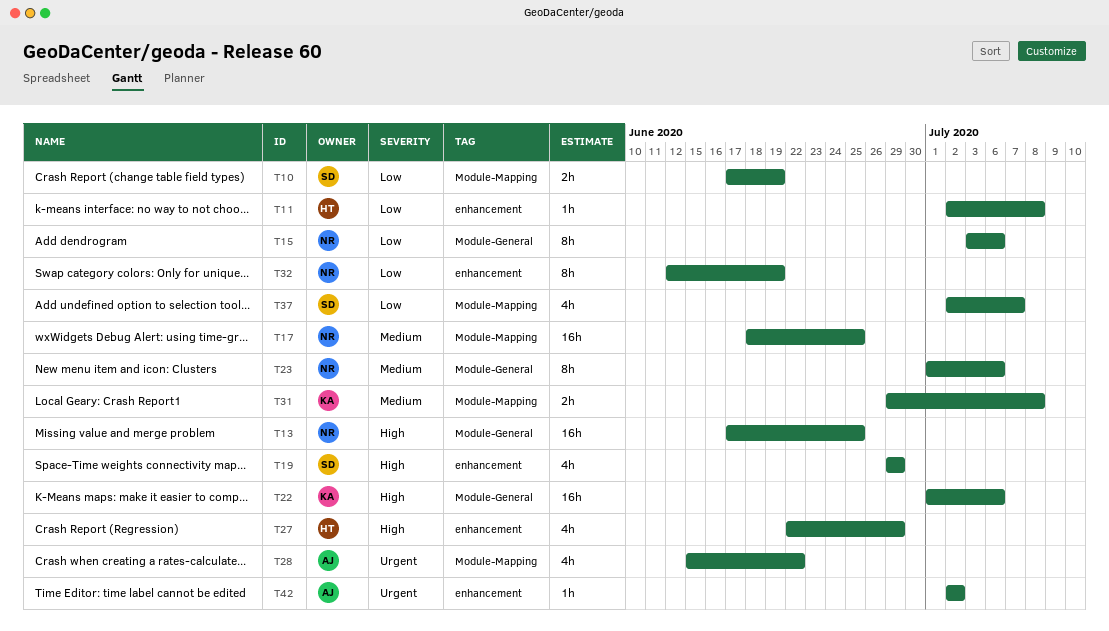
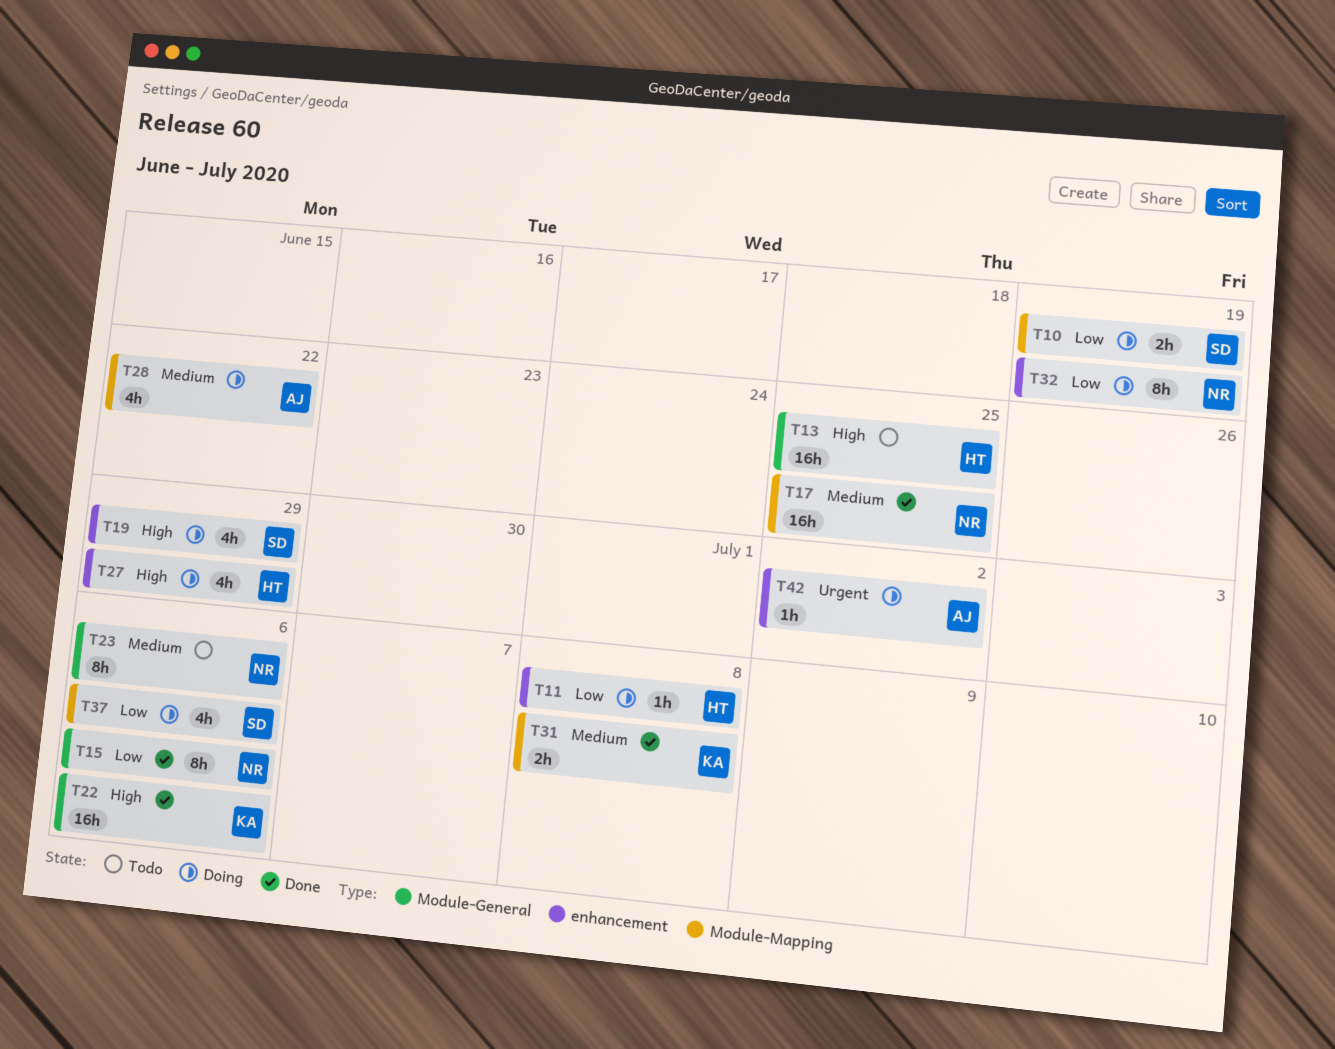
T13, owner: NR -> HT
T28, priority: Urgent -> Medium
T37, due: Jul 7 -> Jul 6

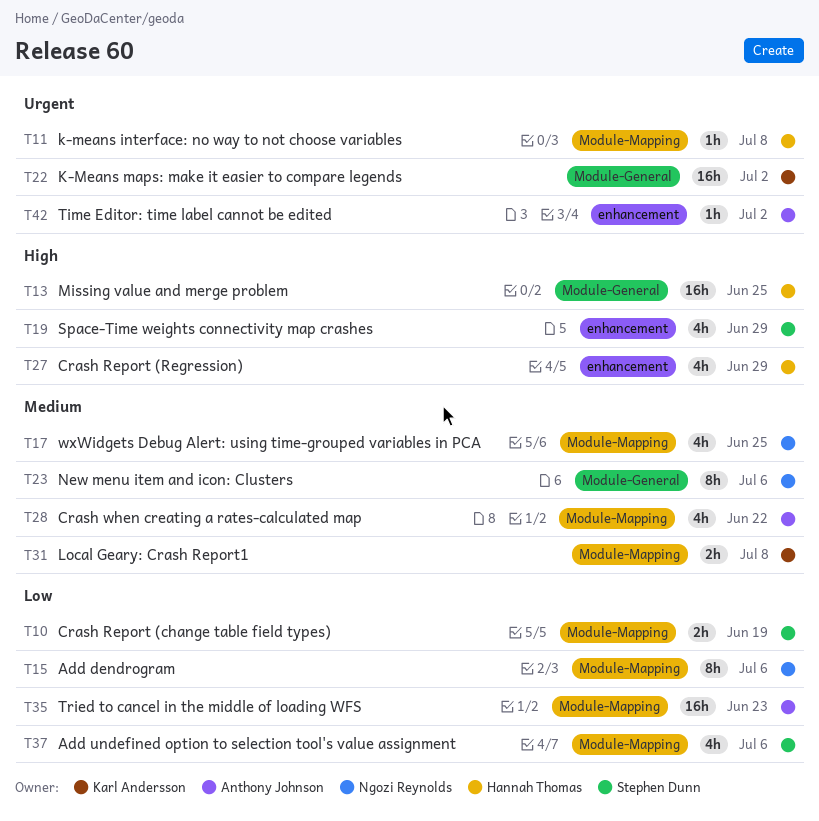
T11, priority: Low -> Urgent
T11, label: enhancement -> Module-Mapping
T15, label: Module-General -> Module-Mapping
T17, estimate: 16h -> 4h
T22, priority: High -> Urgent
T22, due: Jul 6 -> Jul 2
T32: present -> none
T35: none -> present

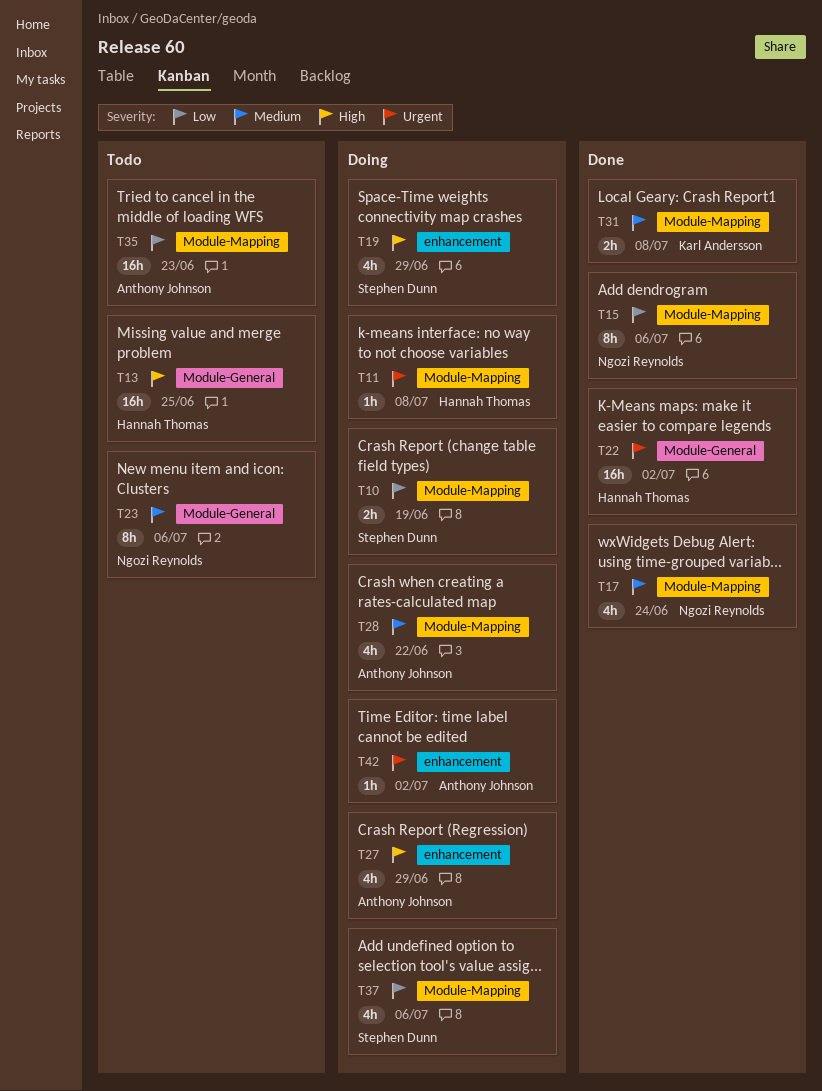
T17, due: Jun 25 -> Jun 24
T22, owner: Karl Andersson -> Hannah Thomas
T27, owner: Hannah Thomas -> Anthony Johnson

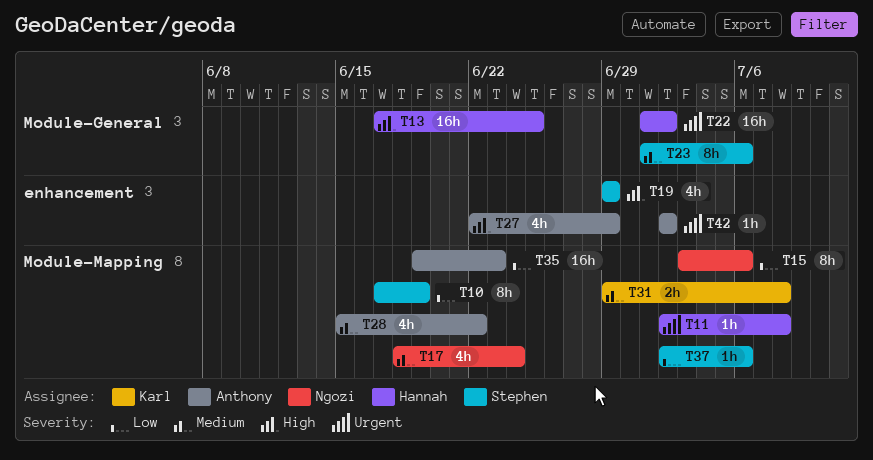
T10, estimate: 2h -> 8h
T23, owner: Ngozi Reynolds -> Stephen Dunn
T37, estimate: 4h -> 1h

